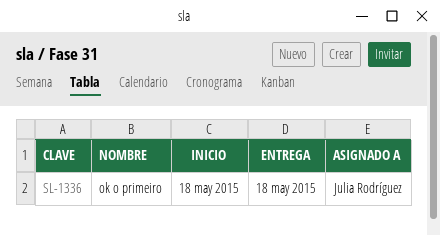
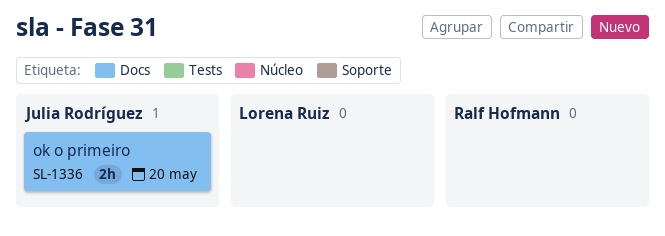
SL-1336, due: May 18 -> May 20

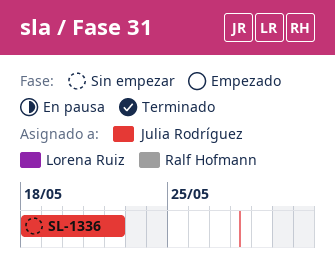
SL-1336, due: May 20 -> May 22

